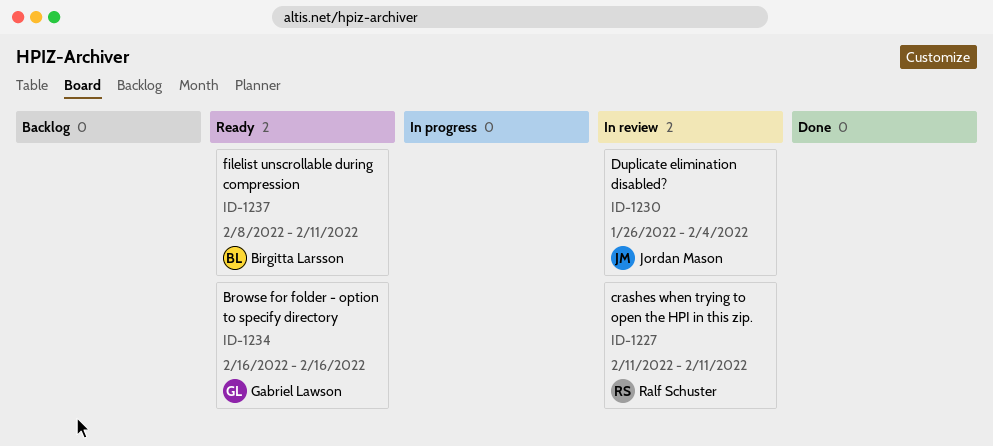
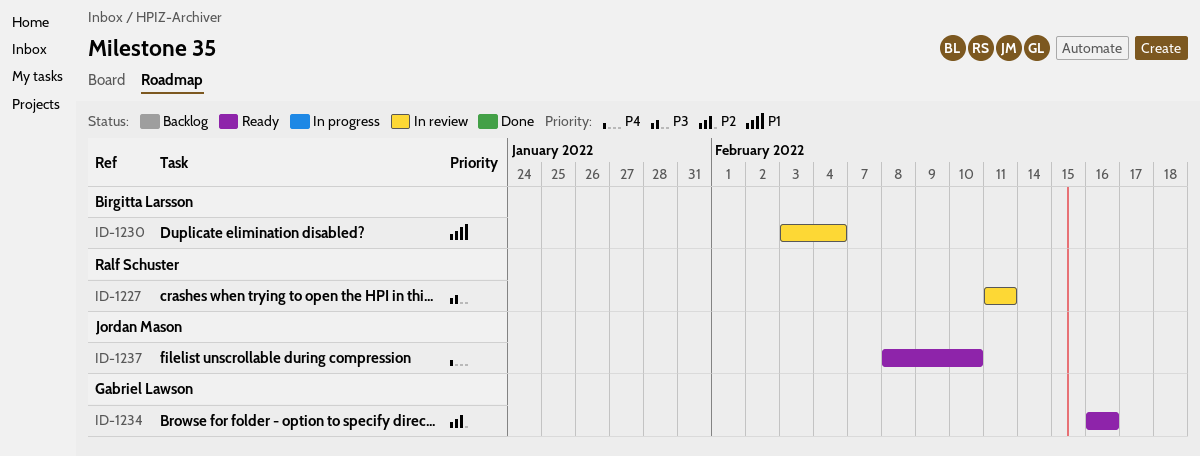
ID-1230, owner: Jordan Mason -> Birgitta Larsson
ID-1230, start: Jan 26 -> Feb 3
ID-1237, owner: Birgitta Larsson -> Jordan Mason
ID-1237, due: Feb 11 -> Feb 10

